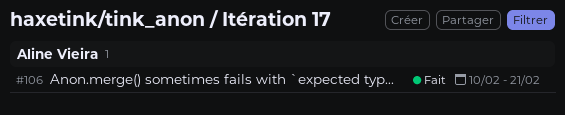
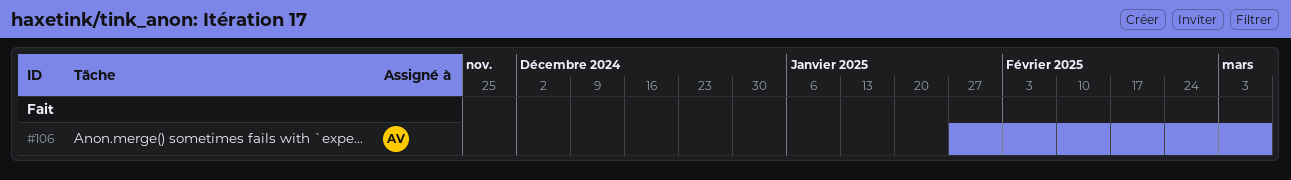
#106, start: Feb 10 -> Jan 27
#106, due: Feb 21 -> Mar 7

